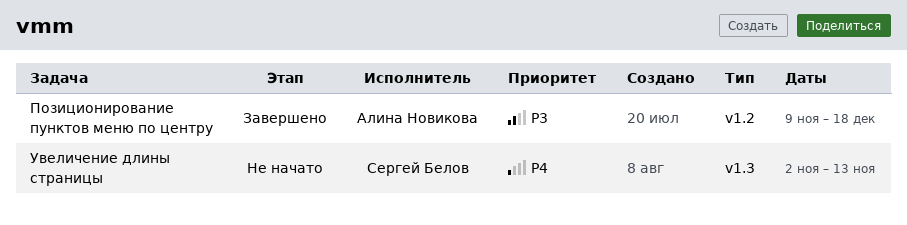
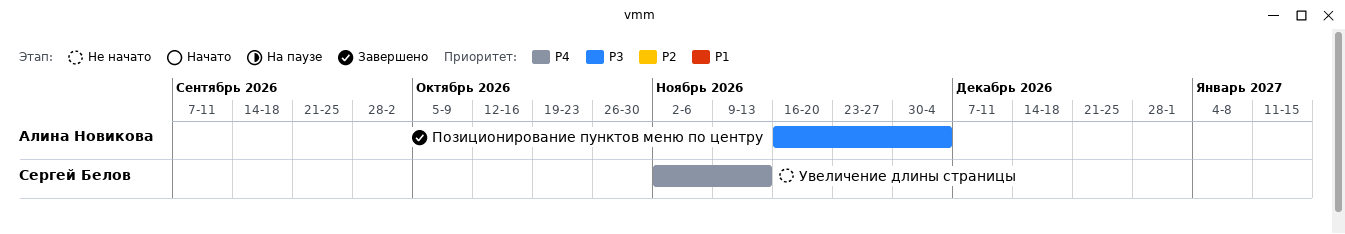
Позиционирование пунктов меню по центру, start: Nov 9 -> Nov 16
Позиционирование пунктов меню по центру, due: Dec 18 -> Dec 4

